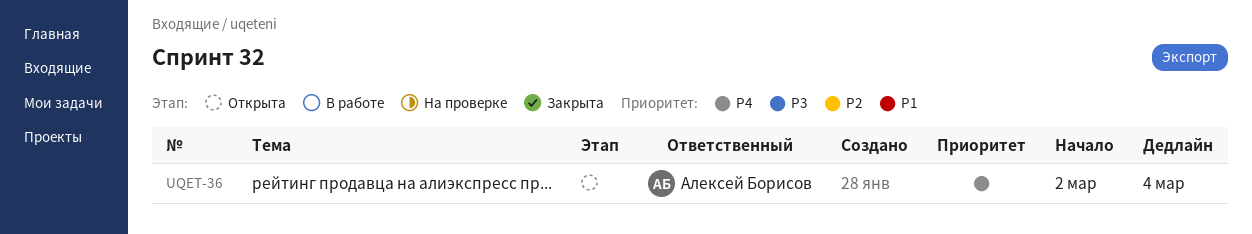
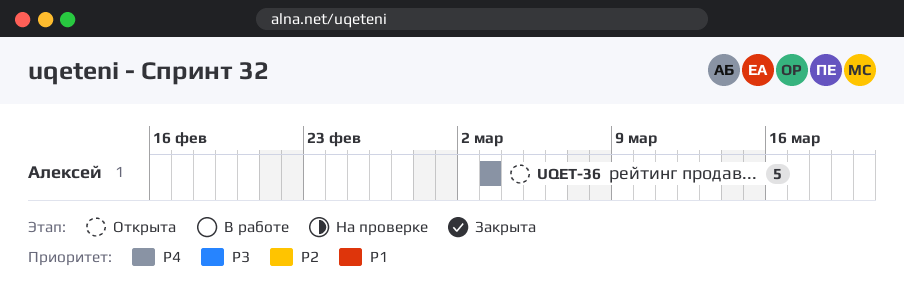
UQET-36, start: Mar 2 -> Mar 3
UQET-36, due: Mar 4 -> Mar 3

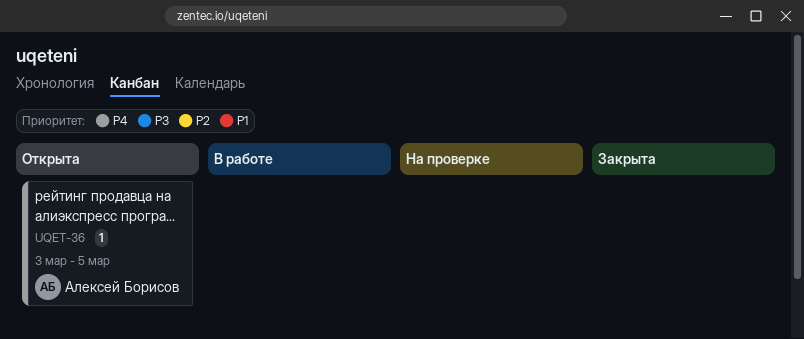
UQET-36, estimate: 5 -> 1
UQET-36, due: Mar 3 -> Mar 5

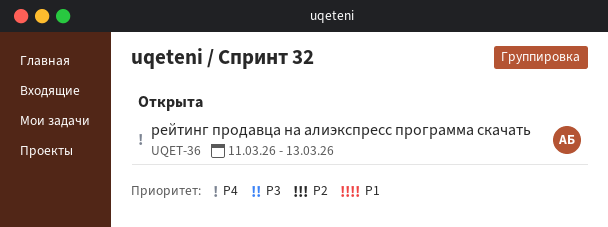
UQET-36, start: Mar 3 -> Mar 11
UQET-36, due: Mar 5 -> Mar 13

